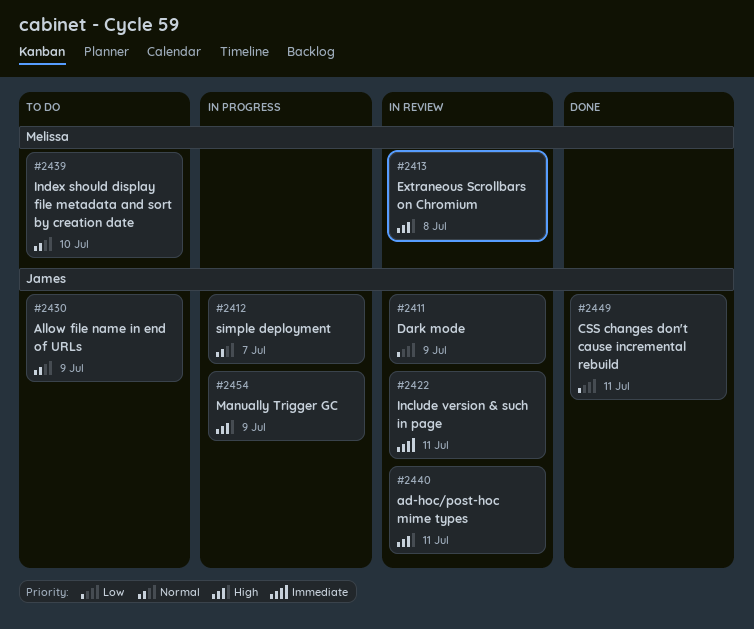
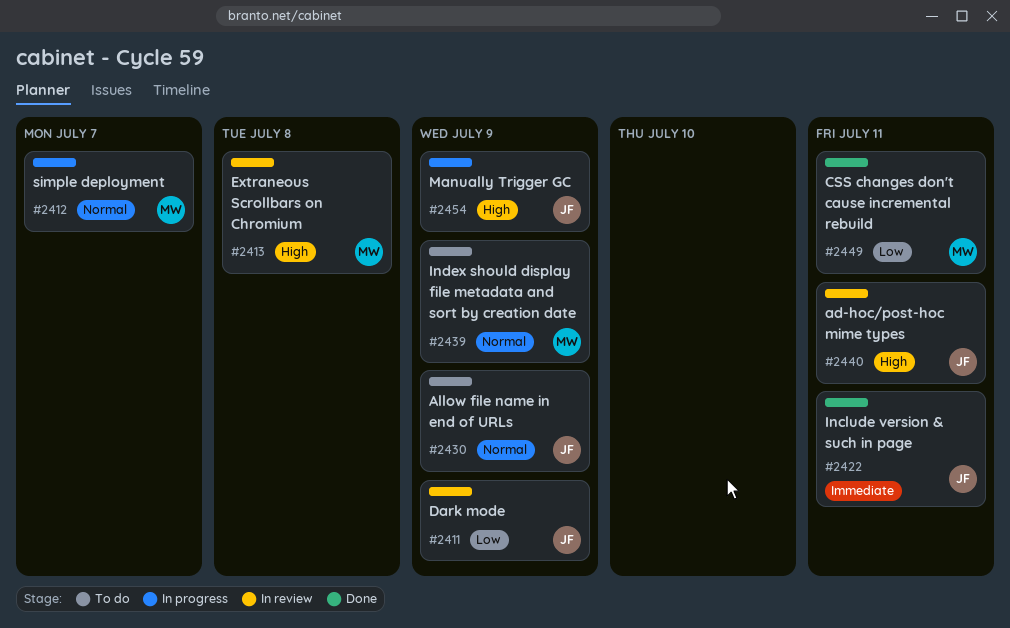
#2412, owner: James -> Melissa
#2422, status: In review -> Done
#2439, due: Jul 10 -> Jul 9
#2449, owner: James -> Melissa

